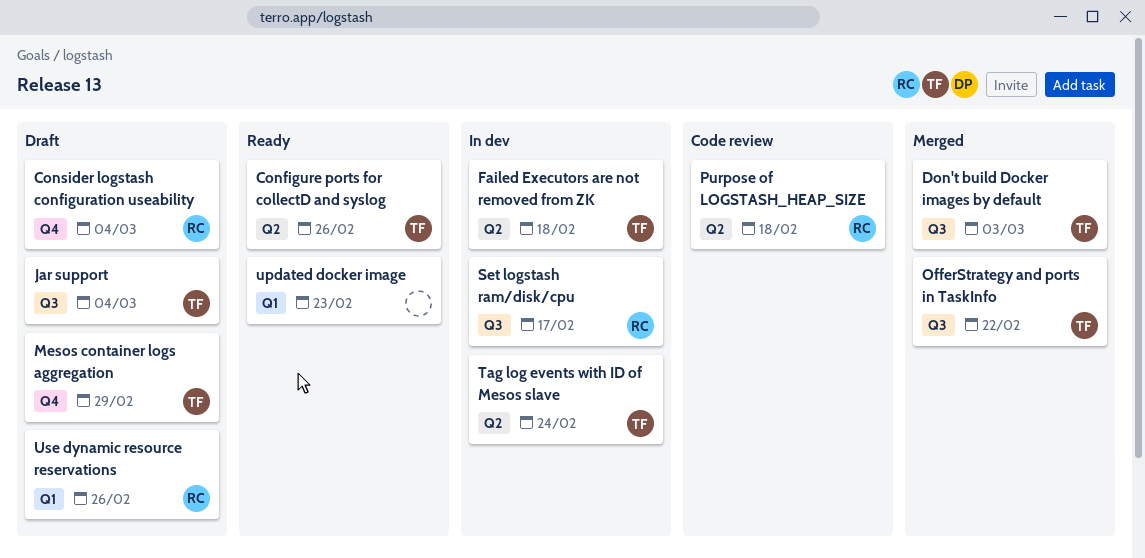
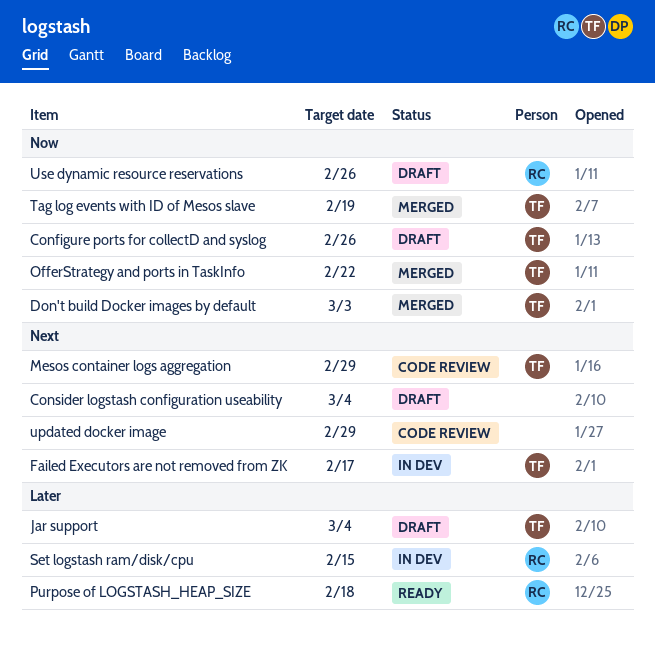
Configure ports for collectD and syslog, status: Ready -> Draft
Consider logstash configuration useability, owner: RC -> none
Failed Executors are not removed from ZK, due: Feb 18 -> Feb 17
Mesos container logs aggregation, status: Draft -> Code review
Purpose of LOGSTASH_HEAP_SIZE, status: Code review -> Ready
Set logstash ram/disk/cpu, due: Feb 17 -> Feb 15
Tag log events with ID of Mesos slave, status: In dev -> Merged
Tag log events with ID of Mesos slave, due: Feb 24 -> Feb 19
updated docker image, status: Ready -> Code review
updated docker image, due: Feb 23 -> Feb 29

